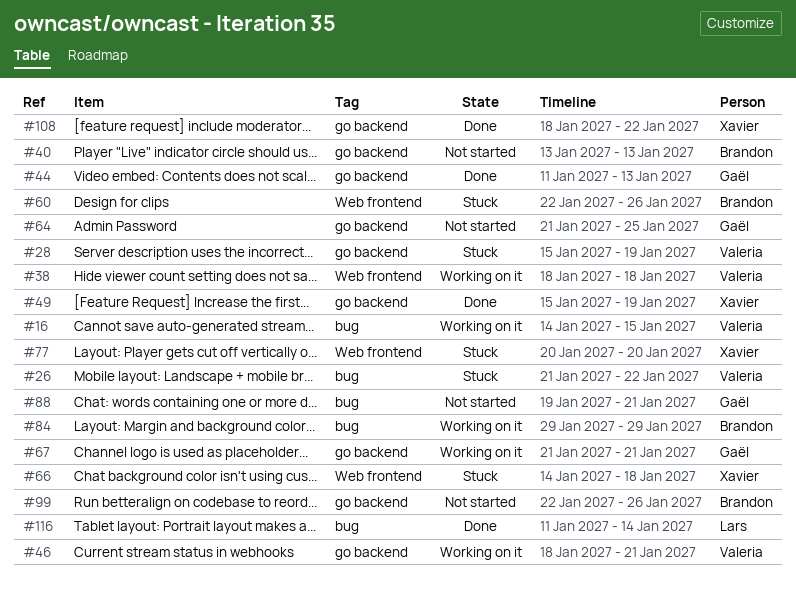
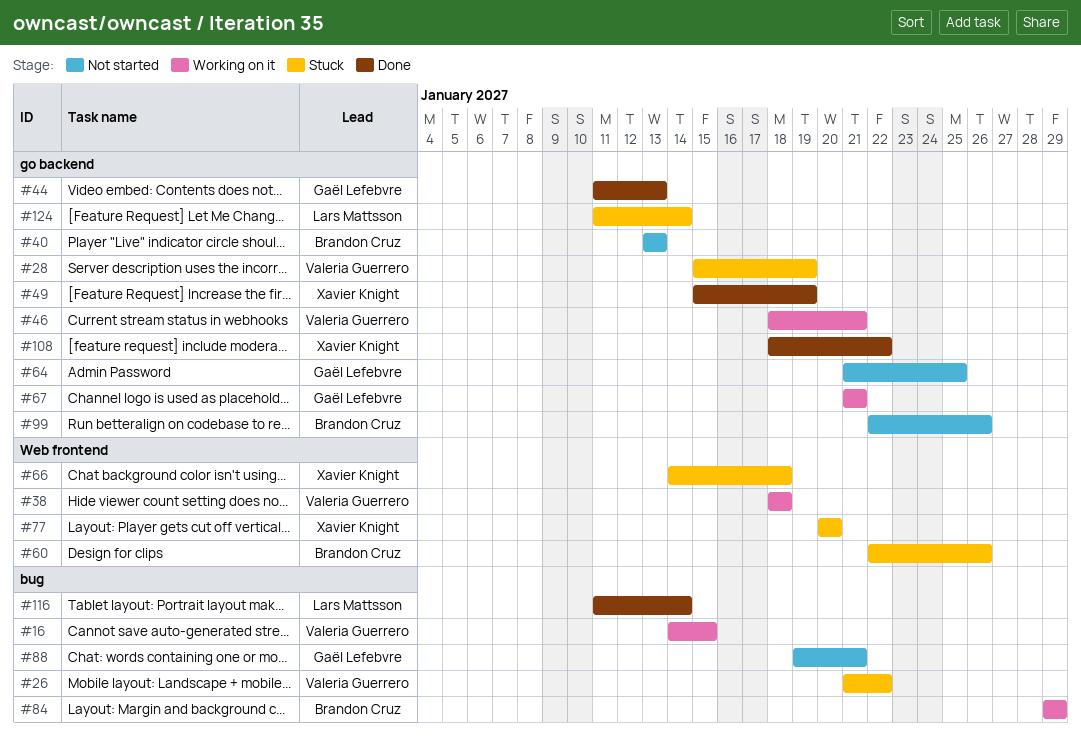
#124: none -> present

